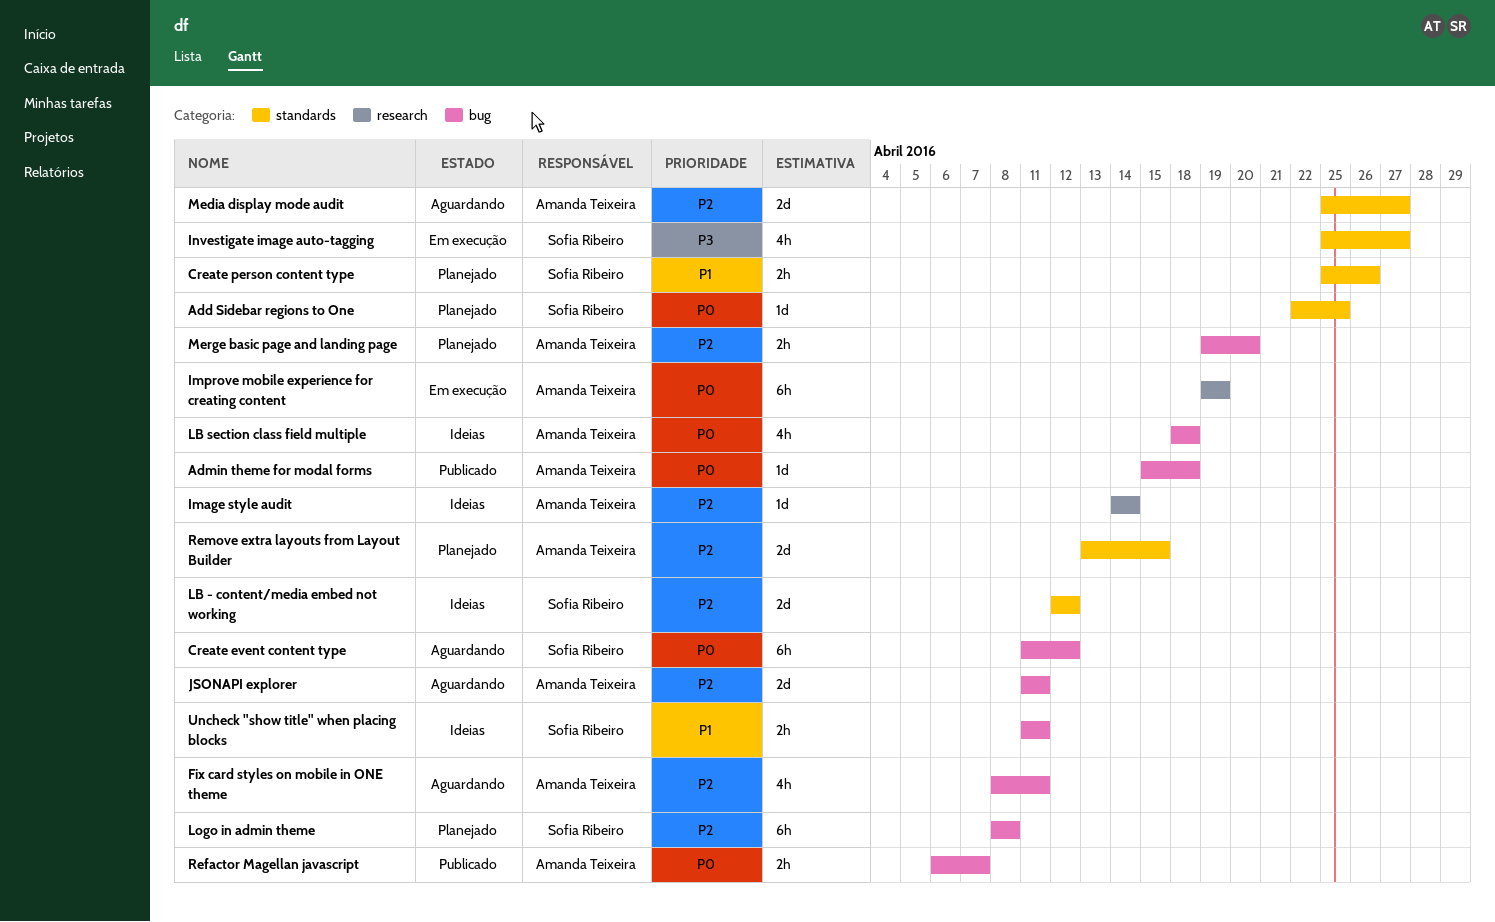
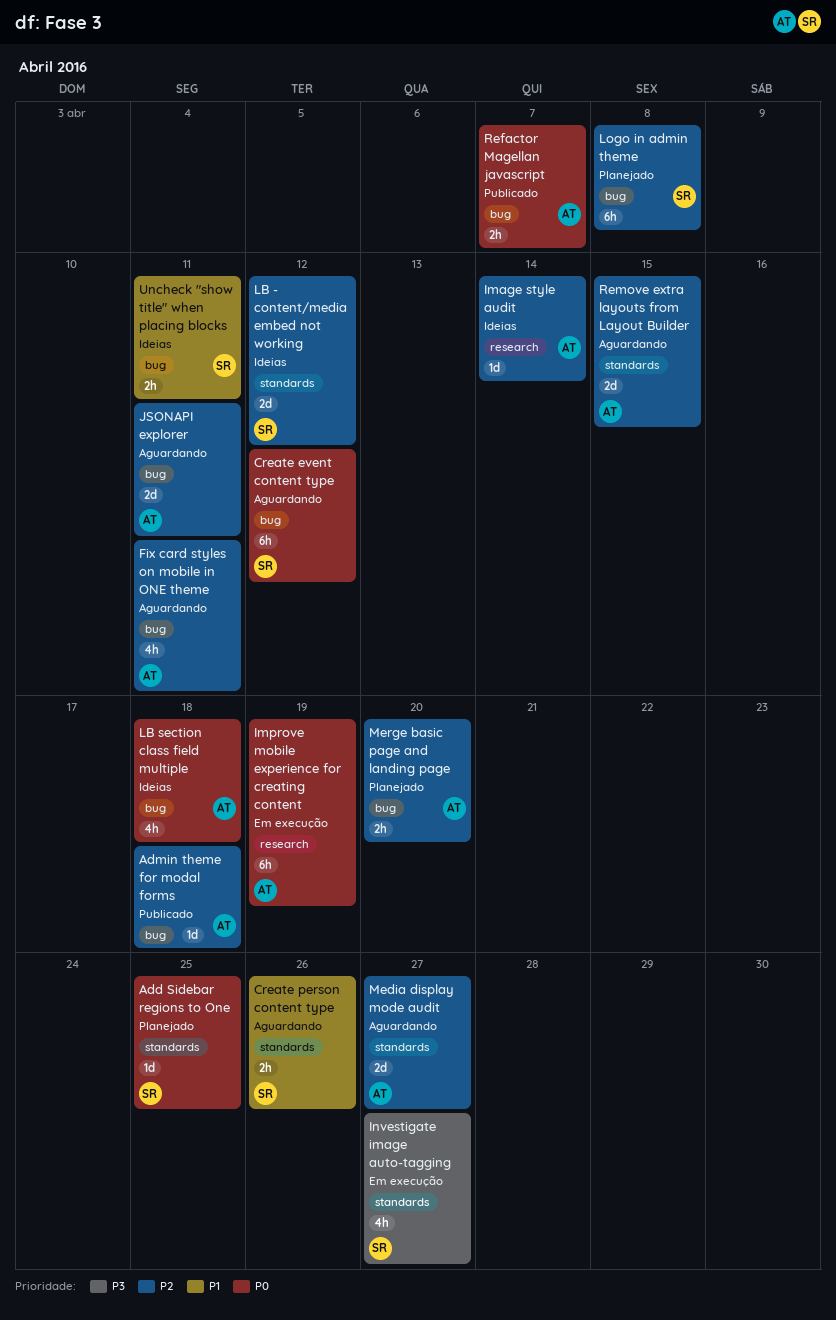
Admin theme for modal forms, priority: P0 -> P2
Create person content type, status: Planejado -> Aguardando
Remove extra layouts from Layout Builder, status: Planejado -> Aguardando

